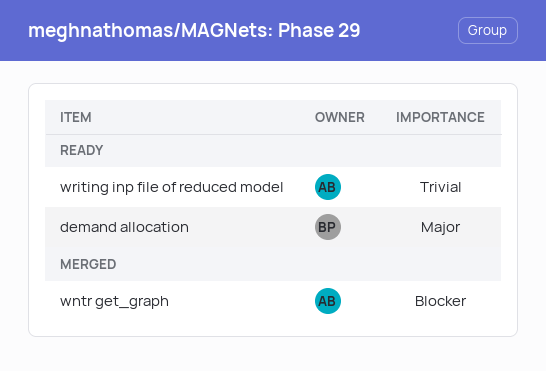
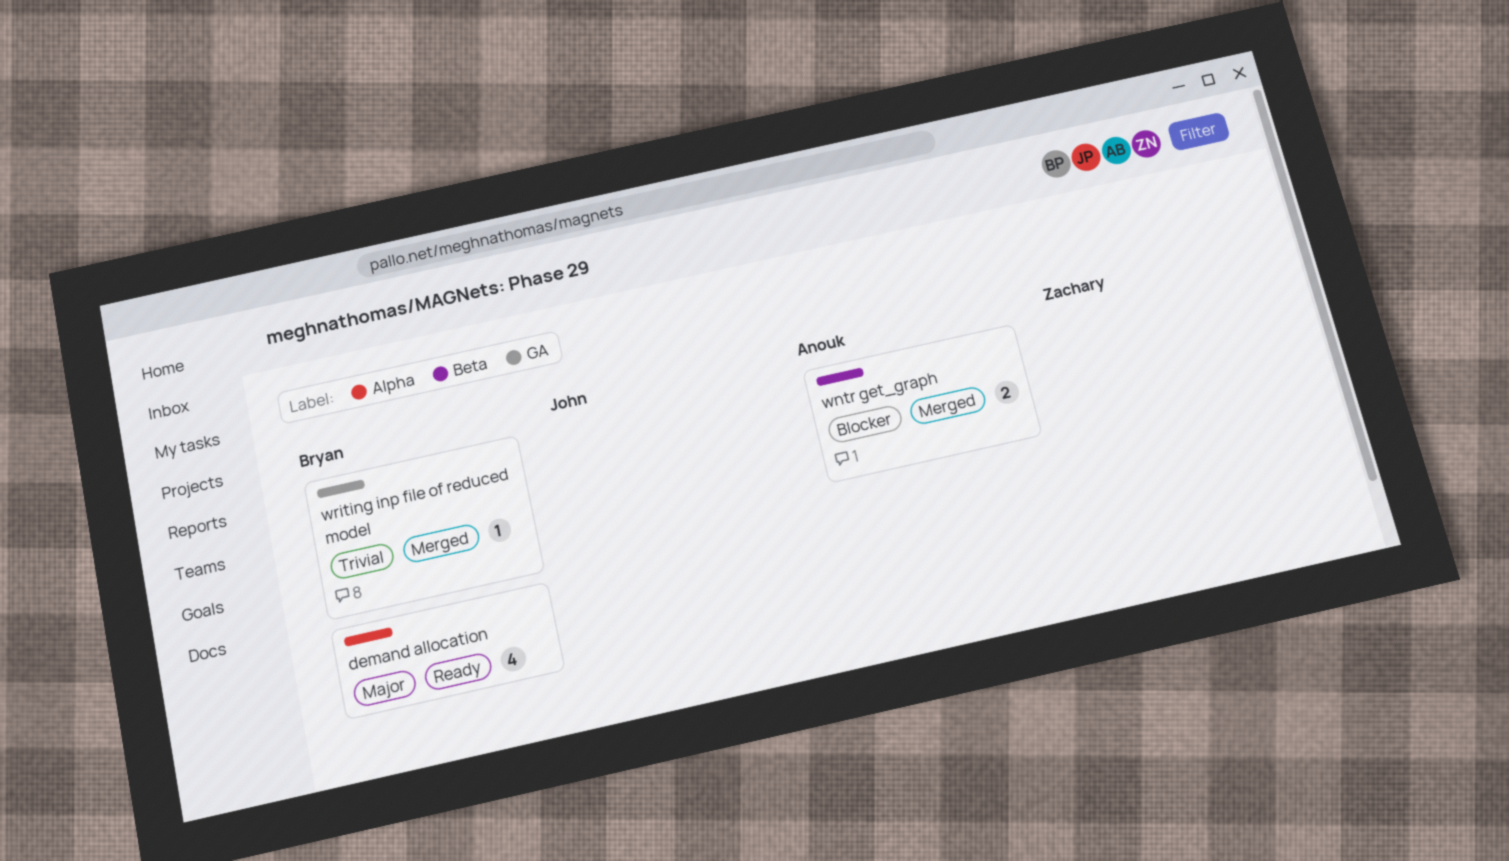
writing inp file of reduced model, status: Ready -> Merged
writing inp file of reduced model, owner: Anouk -> Bryan

